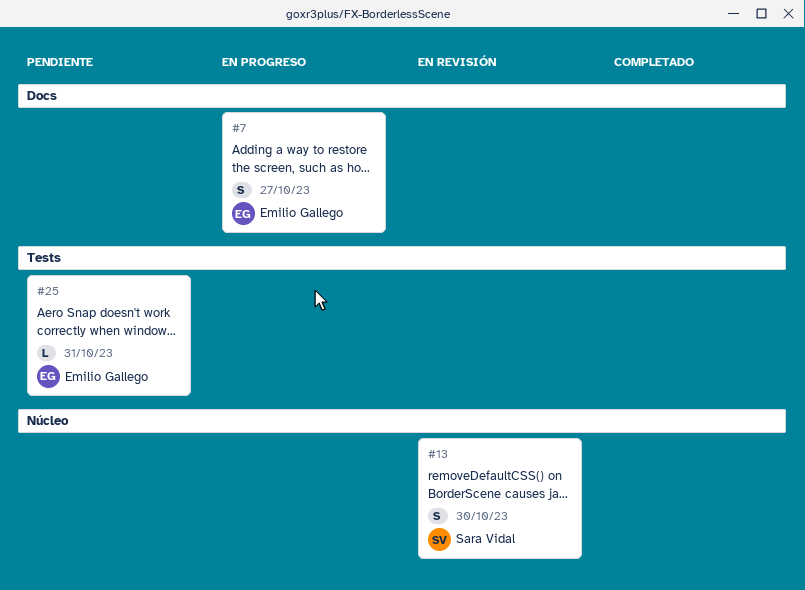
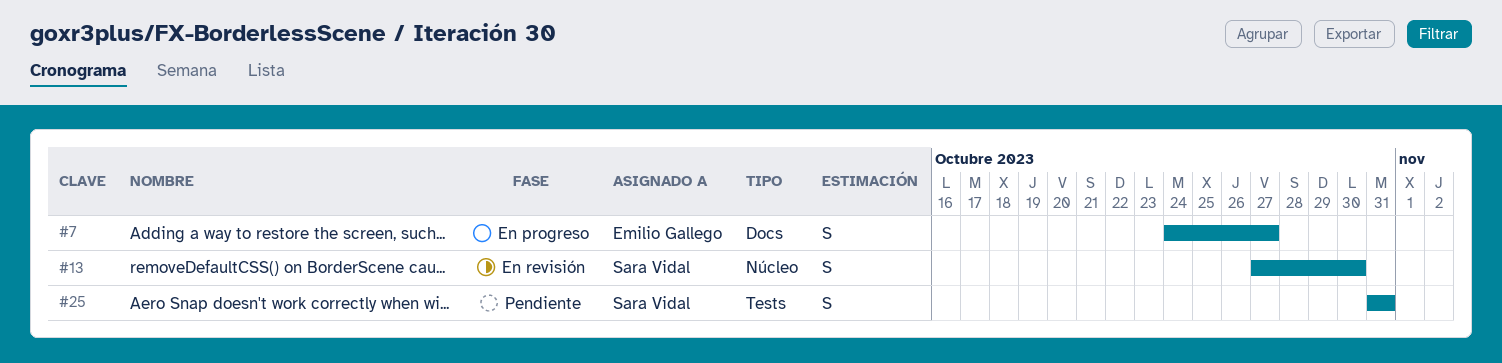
#25, owner: Emilio Gallego -> Sara Vidal
#25, estimate: L -> S

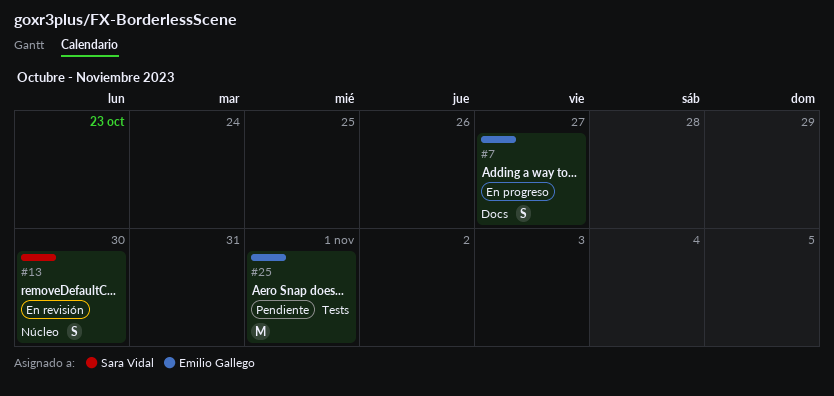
#25, owner: Sara Vidal -> Emilio Gallego
#25, estimate: S -> M
#25, due: Oct 31 -> Nov 1

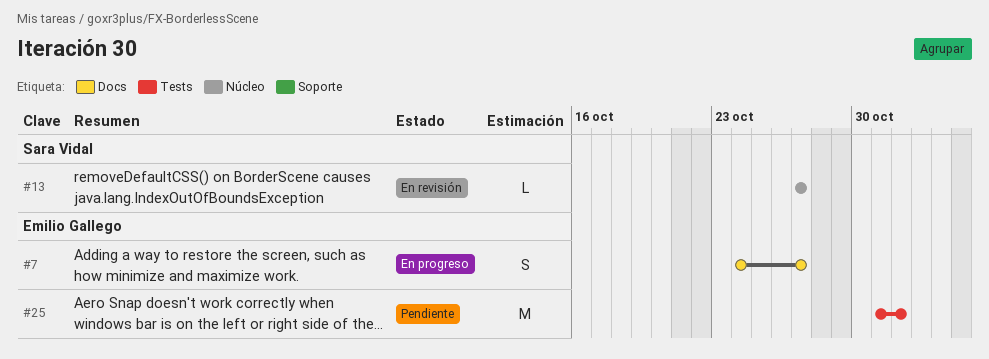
#13, estimate: S -> L
#13, due: Oct 30 -> Oct 27

